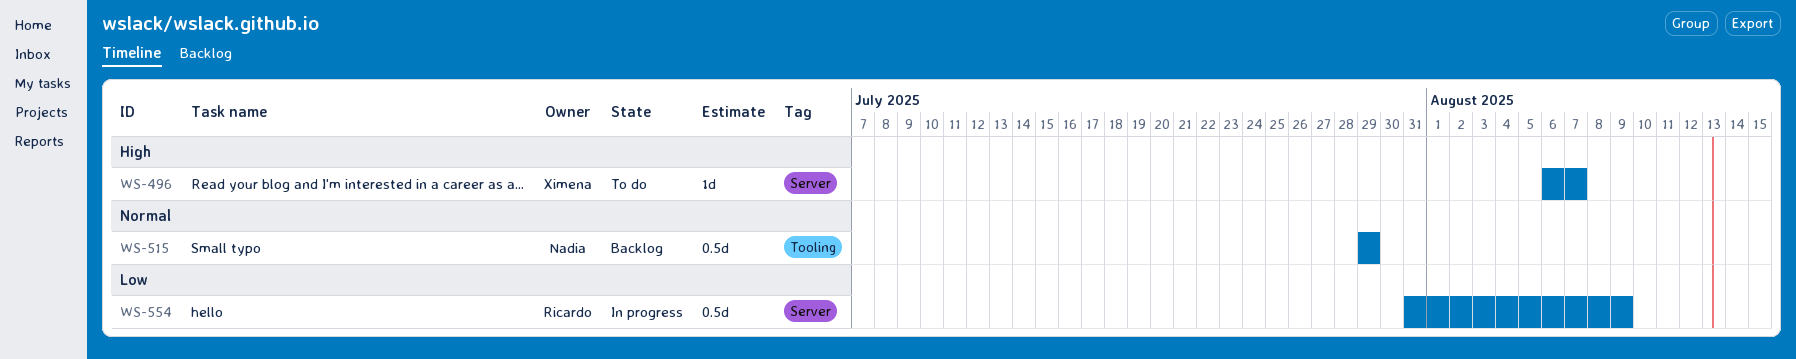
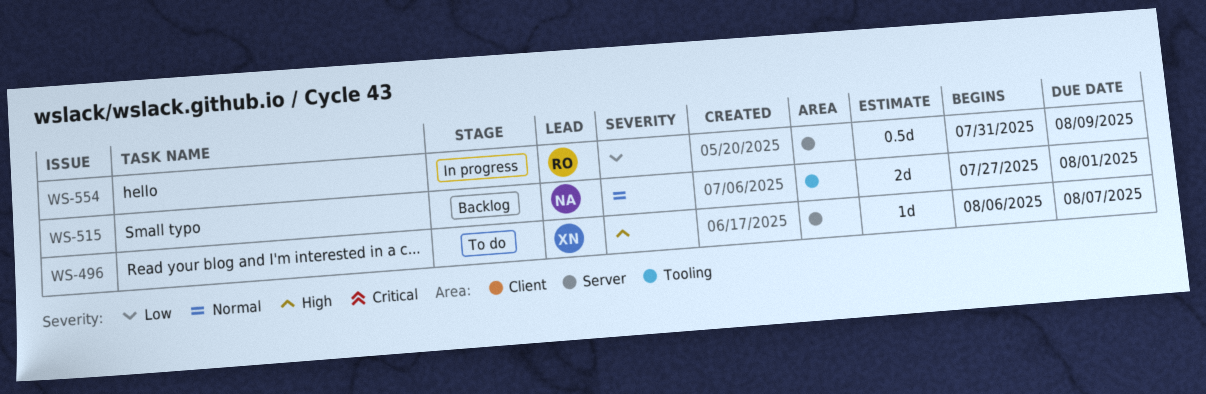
WS-515, estimate: 0.5d -> 2d
WS-515, start: Jul 29 -> Jul 27
WS-515, due: Jul 29 -> Aug 1

